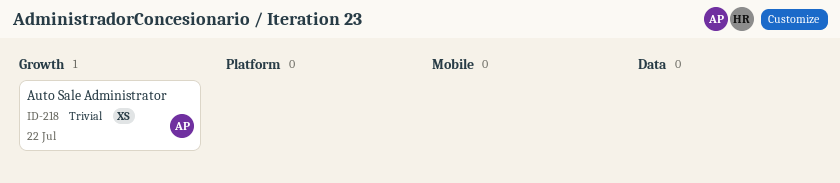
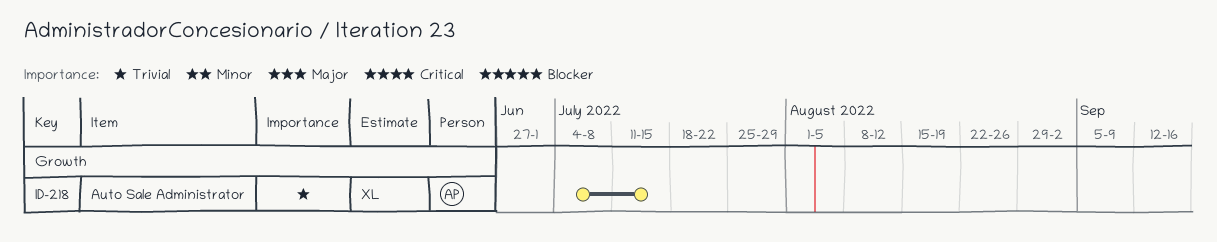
ID-218, estimate: XS -> XL
ID-218, due: Jul 22 -> Jul 15

